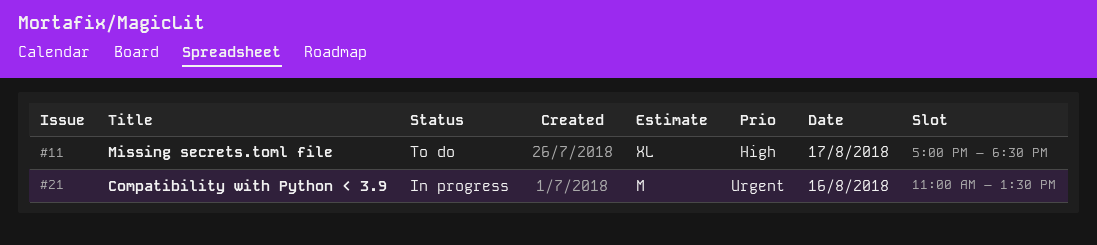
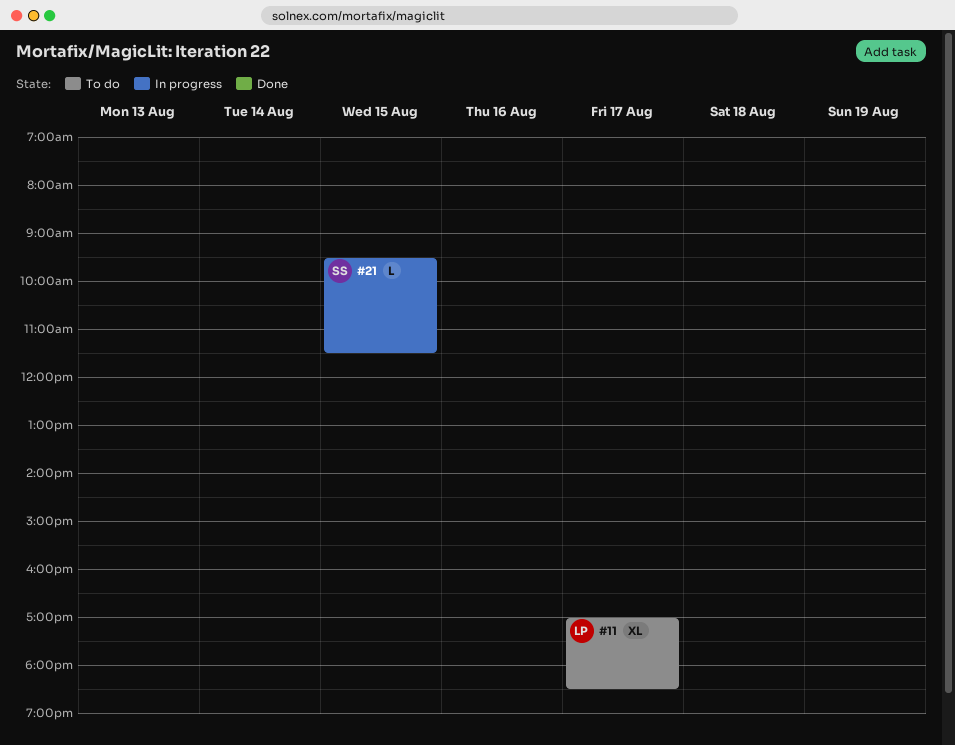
#21, estimate: M -> L
#21, day: Aug 16 -> Aug 15
#21, begins: 11:00 -> 09:30
#21, ends: 13:30 -> 11:30

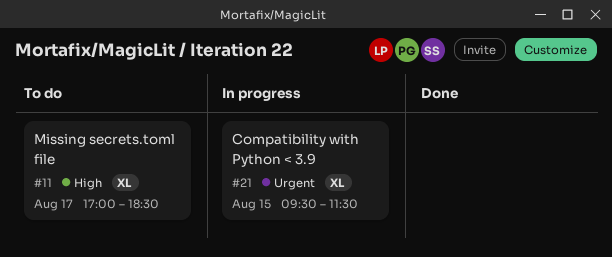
#21, estimate: L -> XL

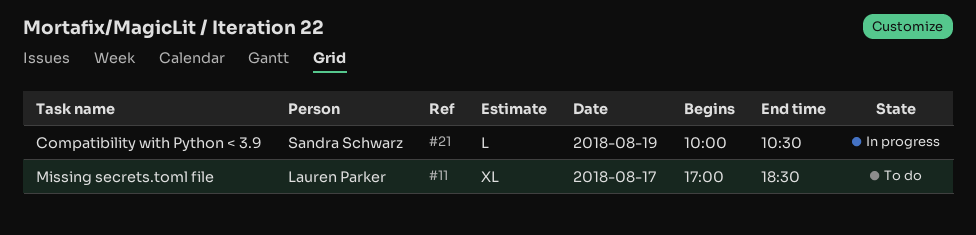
#21, estimate: XL -> L
#21, day: Aug 15 -> Aug 19
#21, begins: 09:30 -> 10:00
#21, ends: 11:30 -> 10:30

